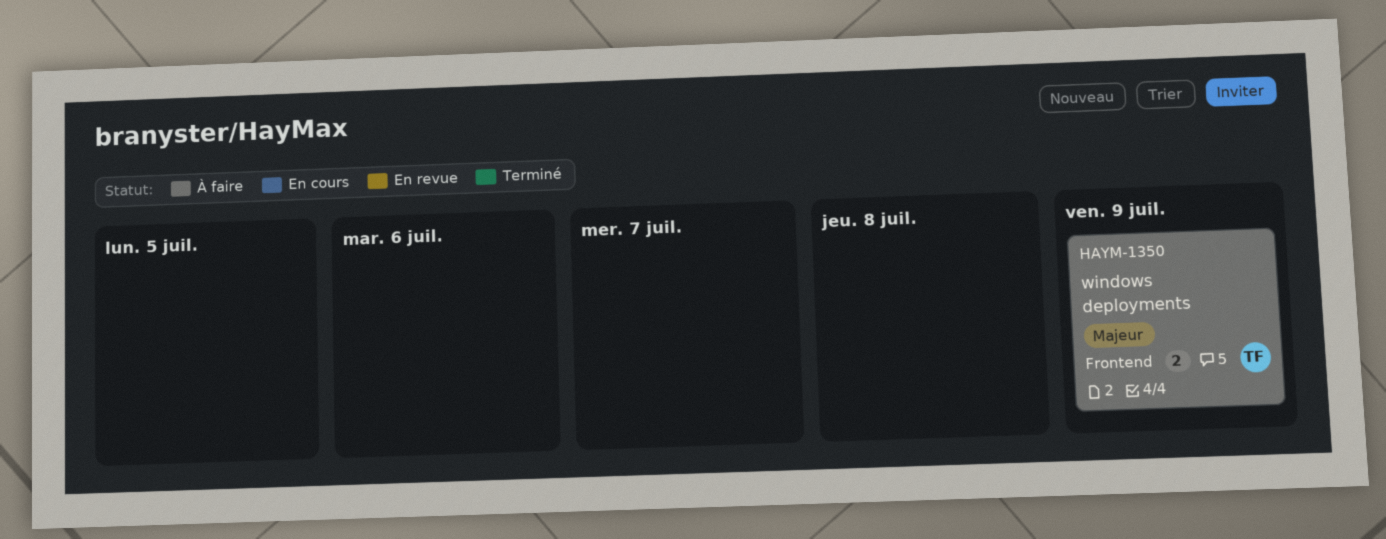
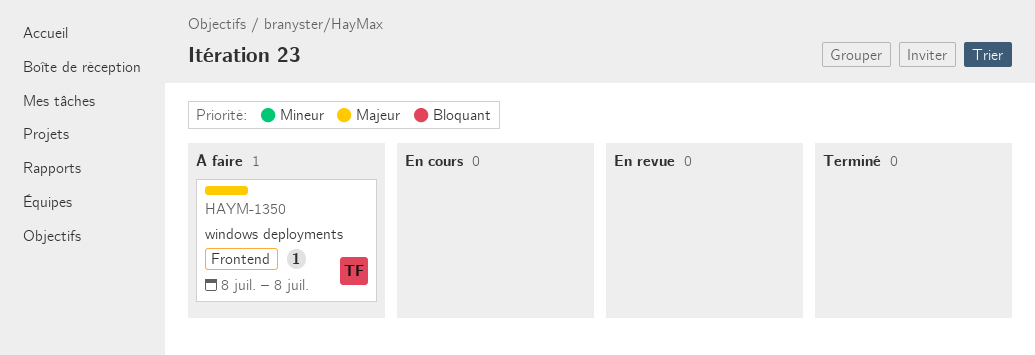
HAYM-1350, estimate: 2 -> 1
HAYM-1350, due: Jul 9 -> Jul 8

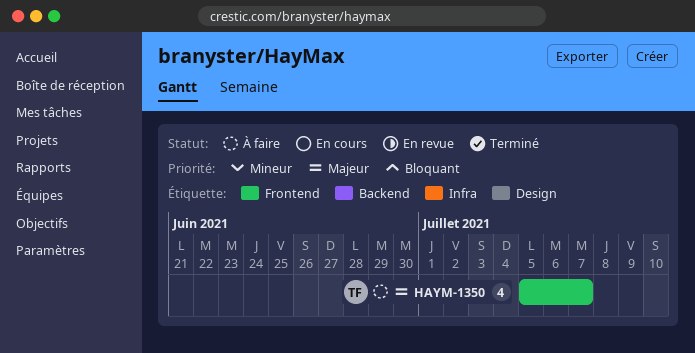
HAYM-1350, estimate: 1 -> 4
HAYM-1350, start: Jul 8 -> Jul 5
HAYM-1350, due: Jul 8 -> Jul 7

